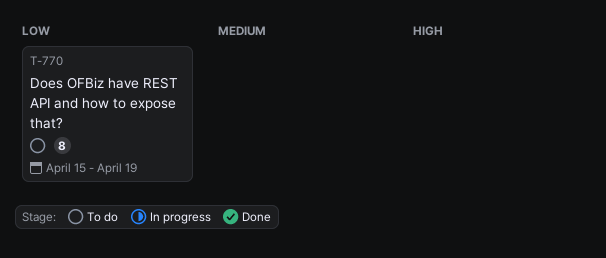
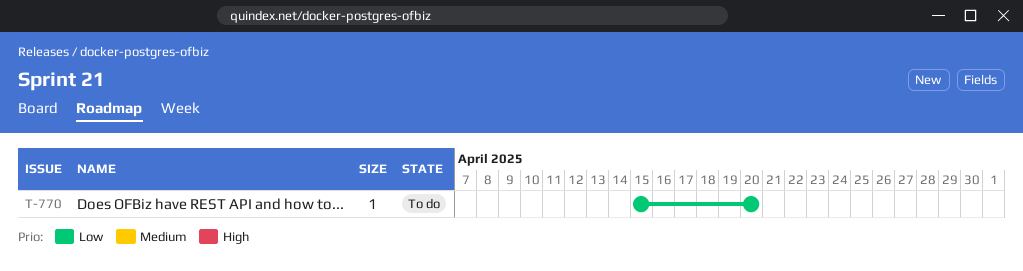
T-770, estimate: 8 -> 1
T-770, due: Apr 19 -> Apr 20

